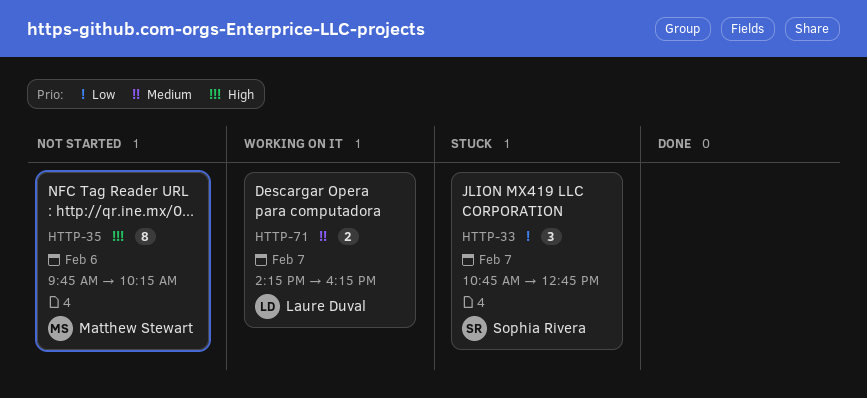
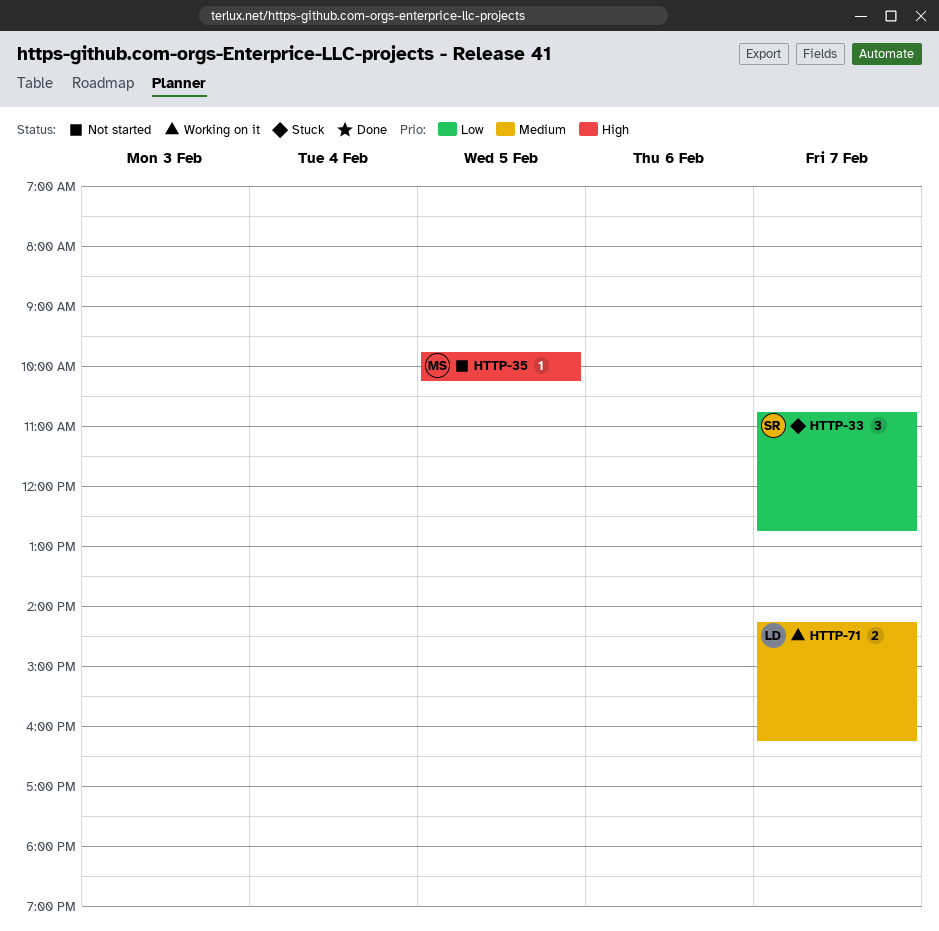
HTTP-35, estimate: 8 -> 1
HTTP-35, day: Feb 6 -> Feb 5

